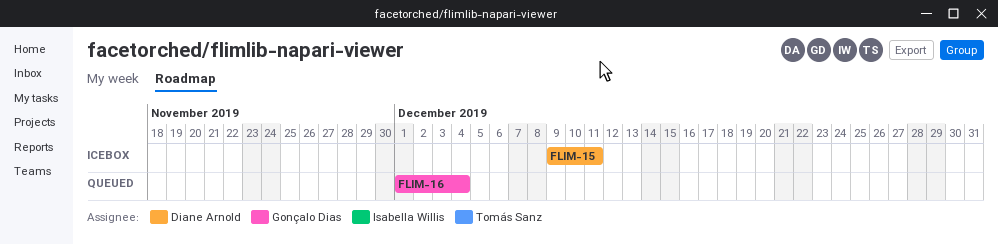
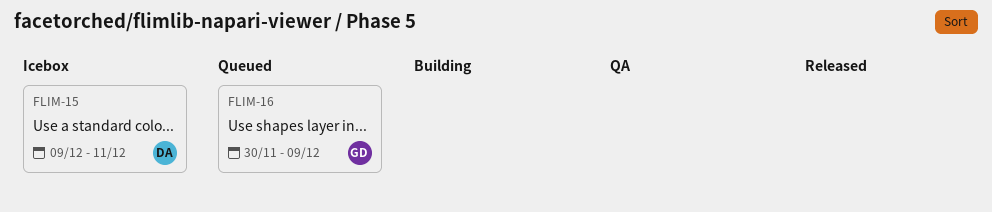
FLIM-16, start: Dec 1 -> Nov 30
FLIM-16, due: Dec 4 -> Dec 9

